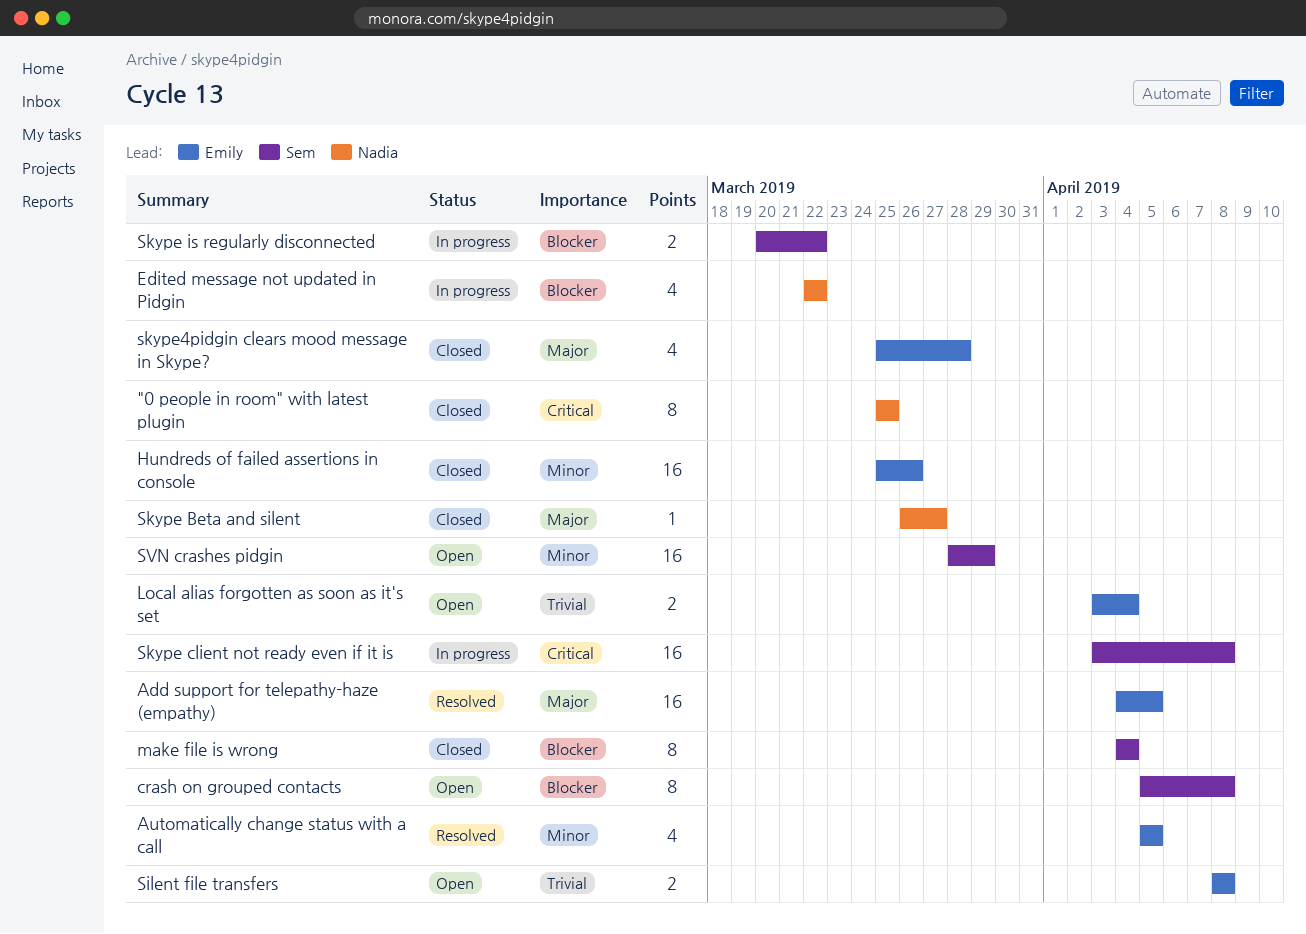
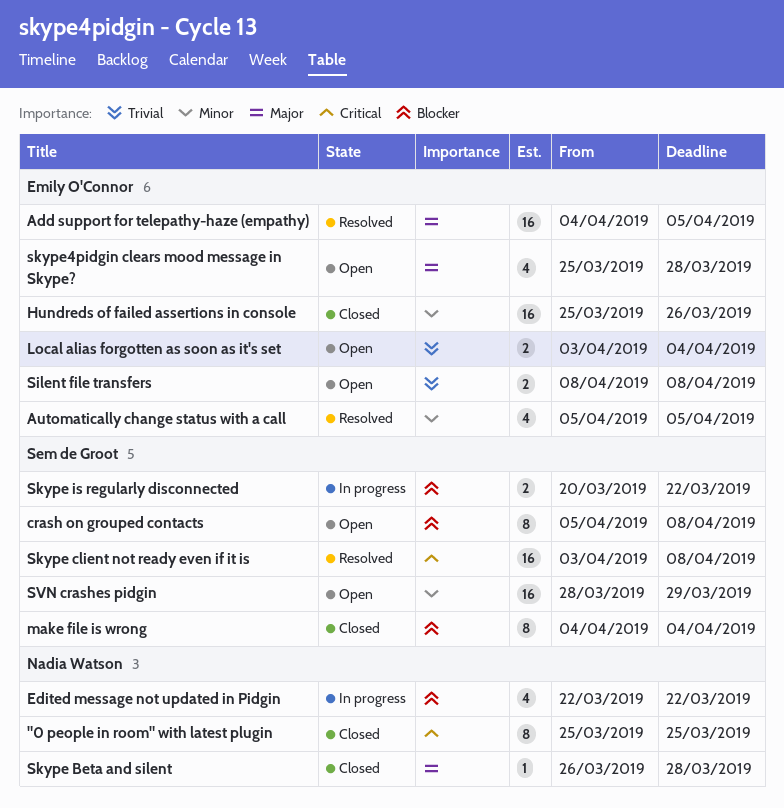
Skype Beta and silent, due: Mar 27 -> Mar 28
Skype client not ready even if it is, status: In progress -> Resolved
skype4pidgin clears mood message in Skype?, status: Closed -> Open

